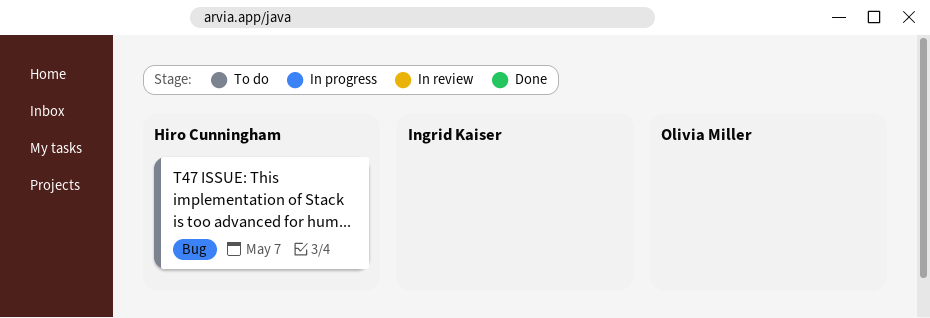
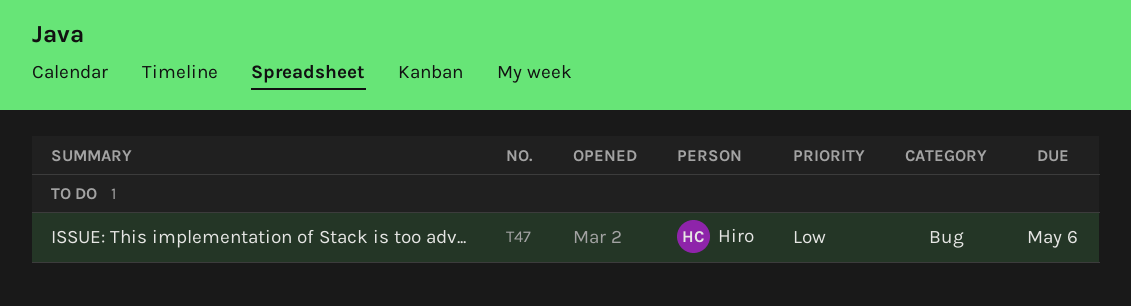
T47, due: May 7 -> May 6

